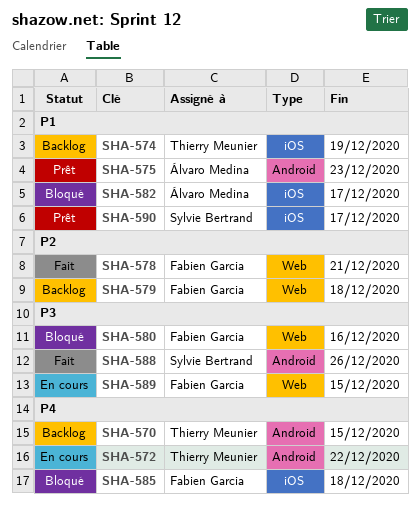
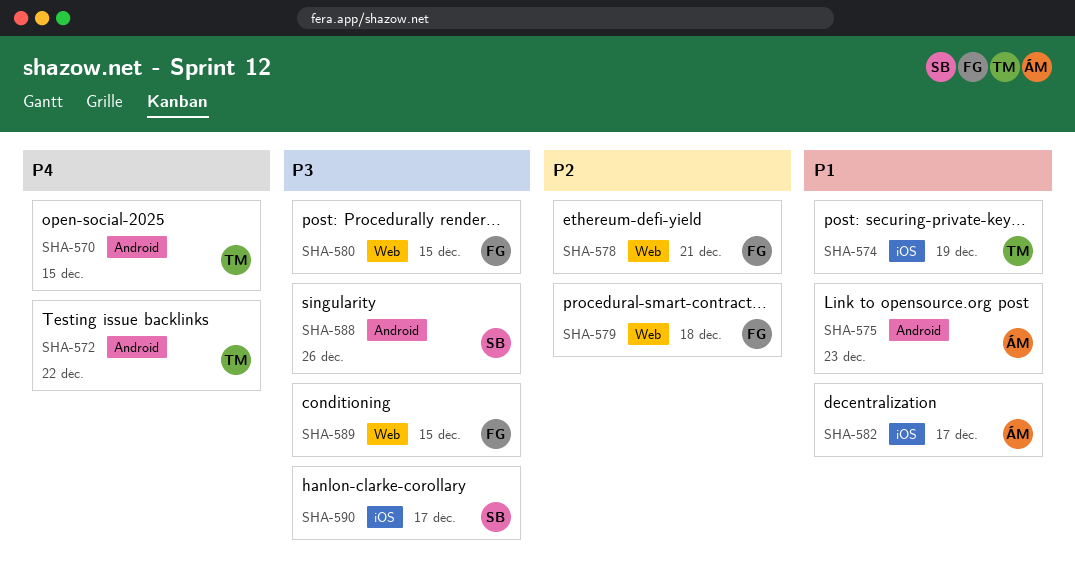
SHA-580, due: Dec 16 -> Dec 15
SHA-585: present -> none
SHA-590, priority: P1 -> P3

